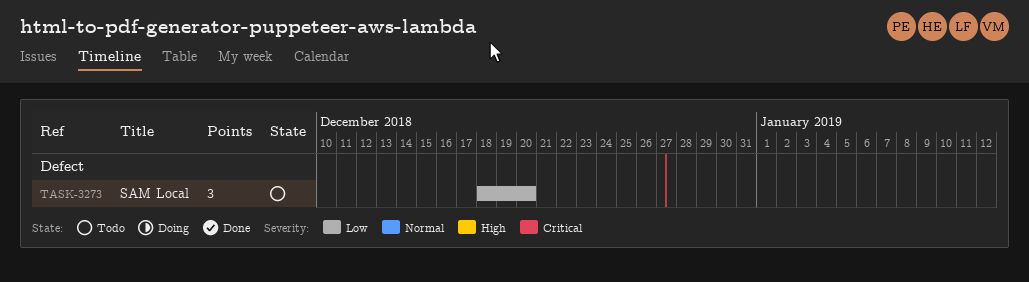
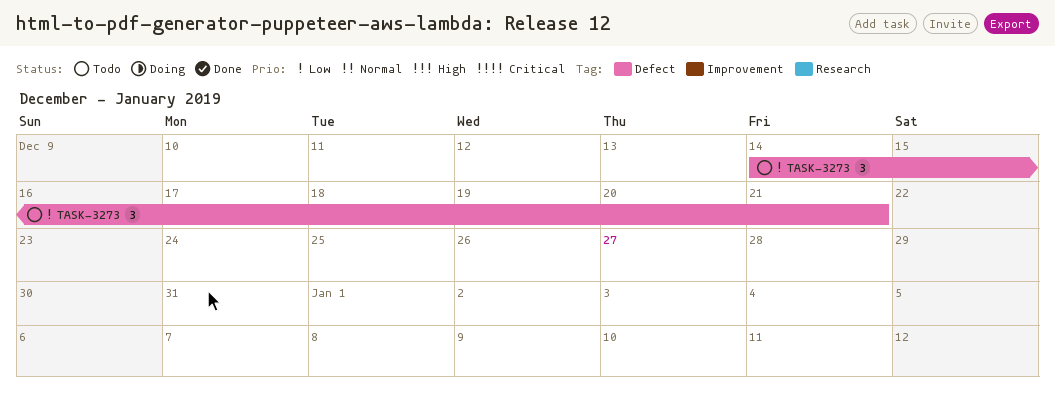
TASK-3273, start: Dec 18 -> Dec 14
TASK-3273, due: Dec 20 -> Dec 21

